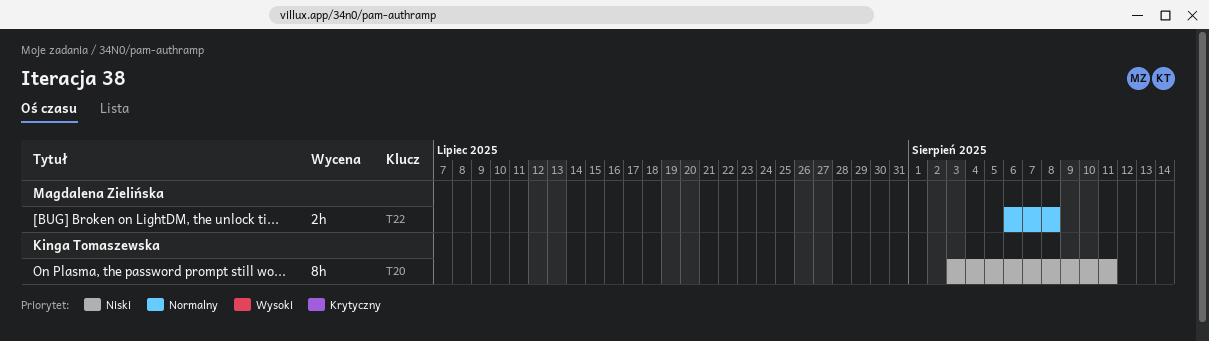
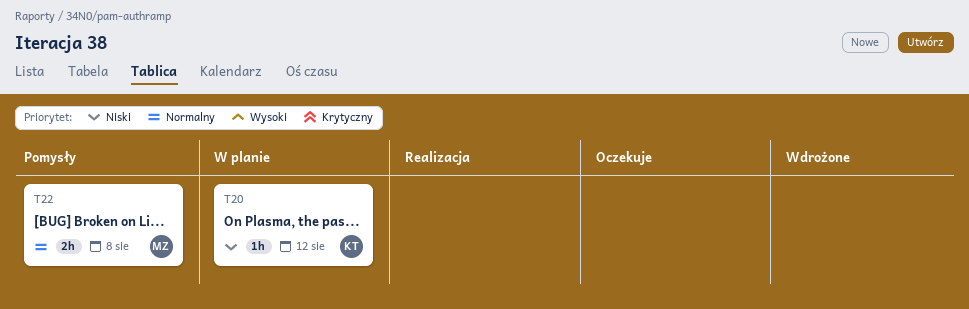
T20, estimate: 8h -> 1h
T20, due: Aug 11 -> Aug 12

